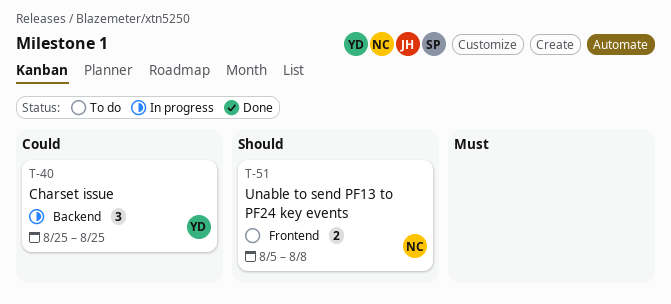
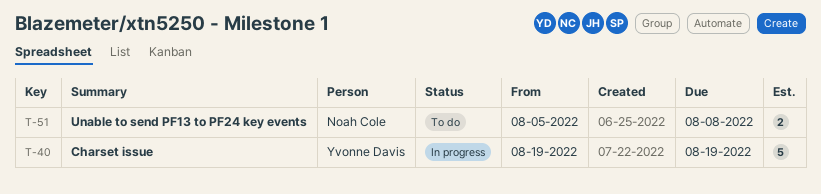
T-40, estimate: 3 -> 5
T-40, start: Aug 25 -> Aug 19
T-40, due: Aug 25 -> Aug 19

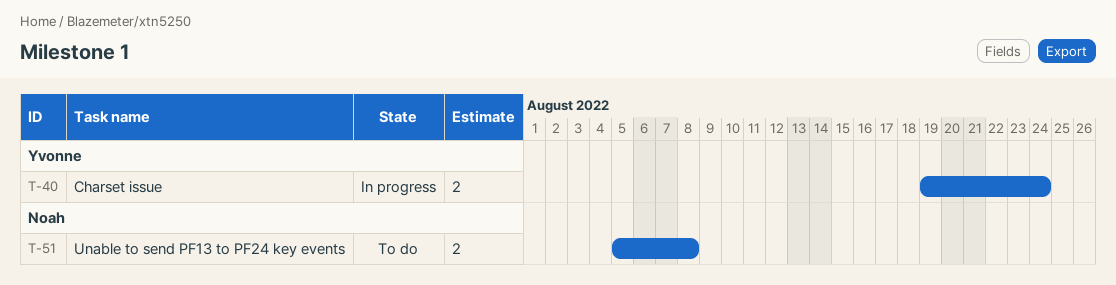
T-40, estimate: 5 -> 2
T-40, due: Aug 19 -> Aug 24

